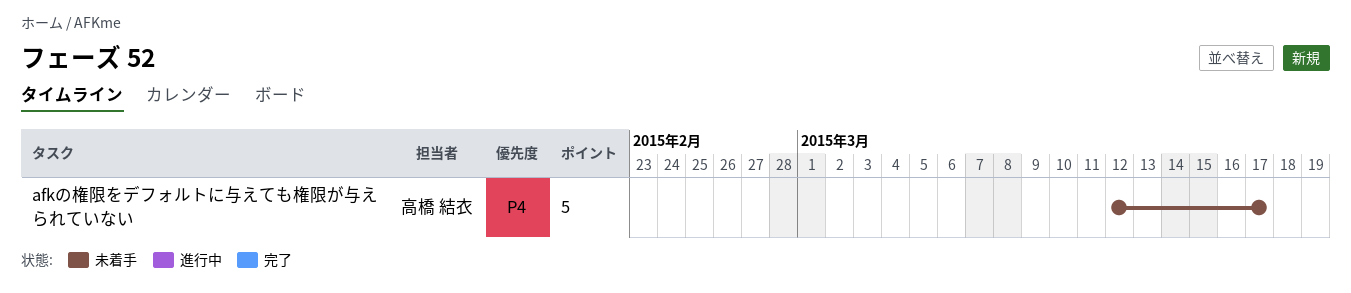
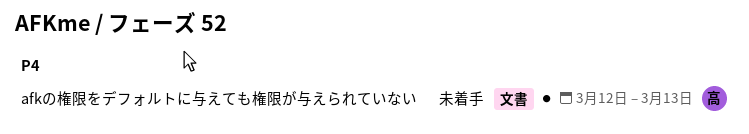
afkの権限をデフォルトに与えても権限が与えられていない, estimate: 5 -> 1
afkの権限をデフォルトに与えても権限が与えられていない, due: Mar 17 -> Mar 13

